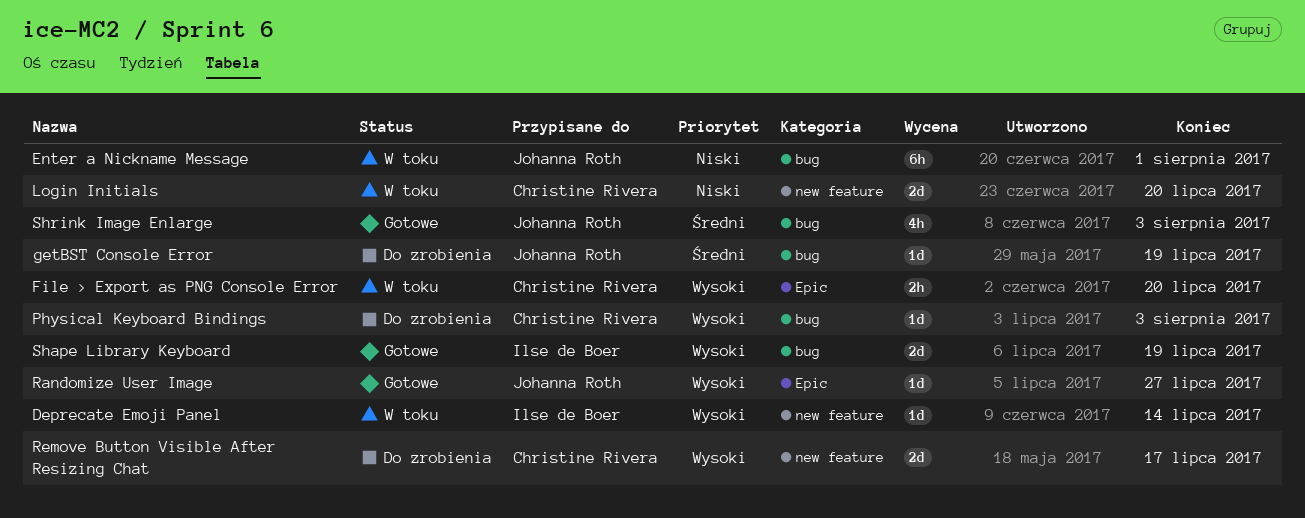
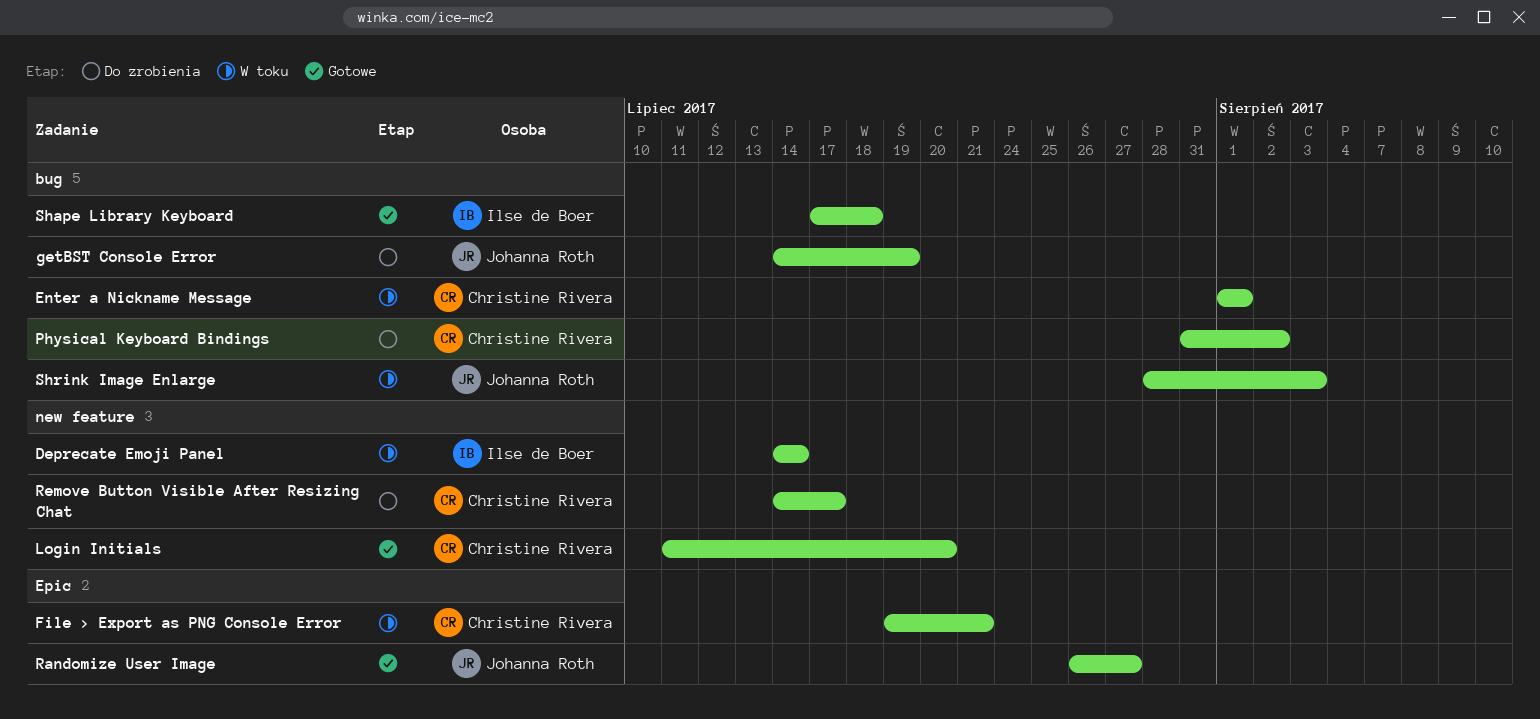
Enter a Nickname Message, owner: Johanna Roth -> Christine Rivera
File > Export as PNG Console Error, due: Jul 20 -> Jul 21
Login Initials, status: W toku -> Gotowe
Physical Keyboard Bindings, due: Aug 3 -> Aug 2
Shape Library Keyboard, due: Jul 19 -> Jul 18
Shrink Image Enlarge, status: Gotowe -> W toku

